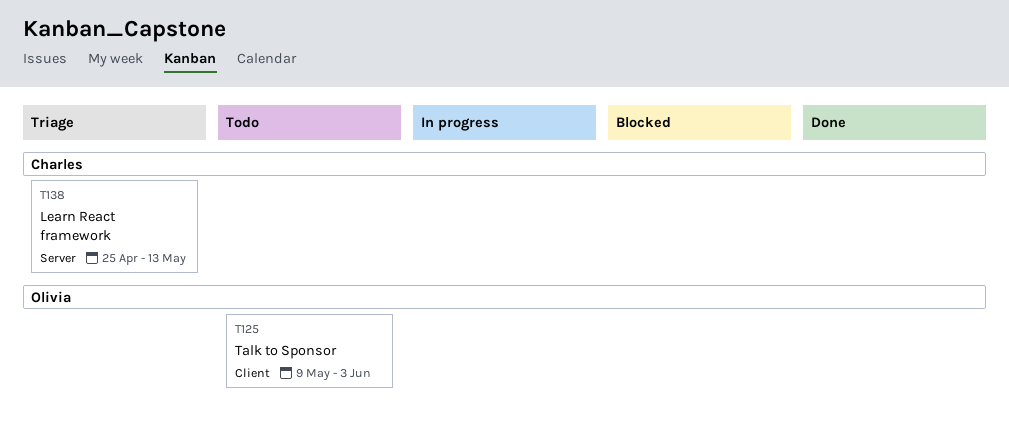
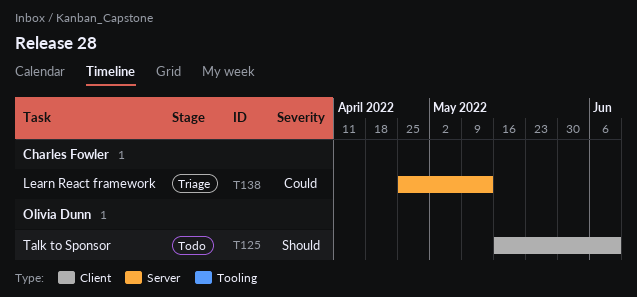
T125, start: May 9 -> May 16
T125, due: Jun 3 -> Jun 10

